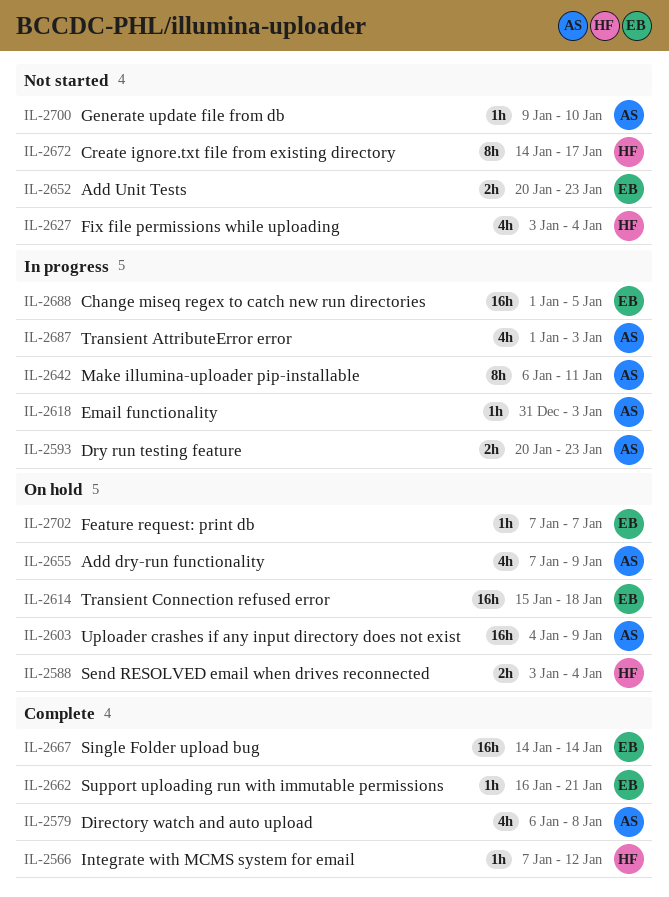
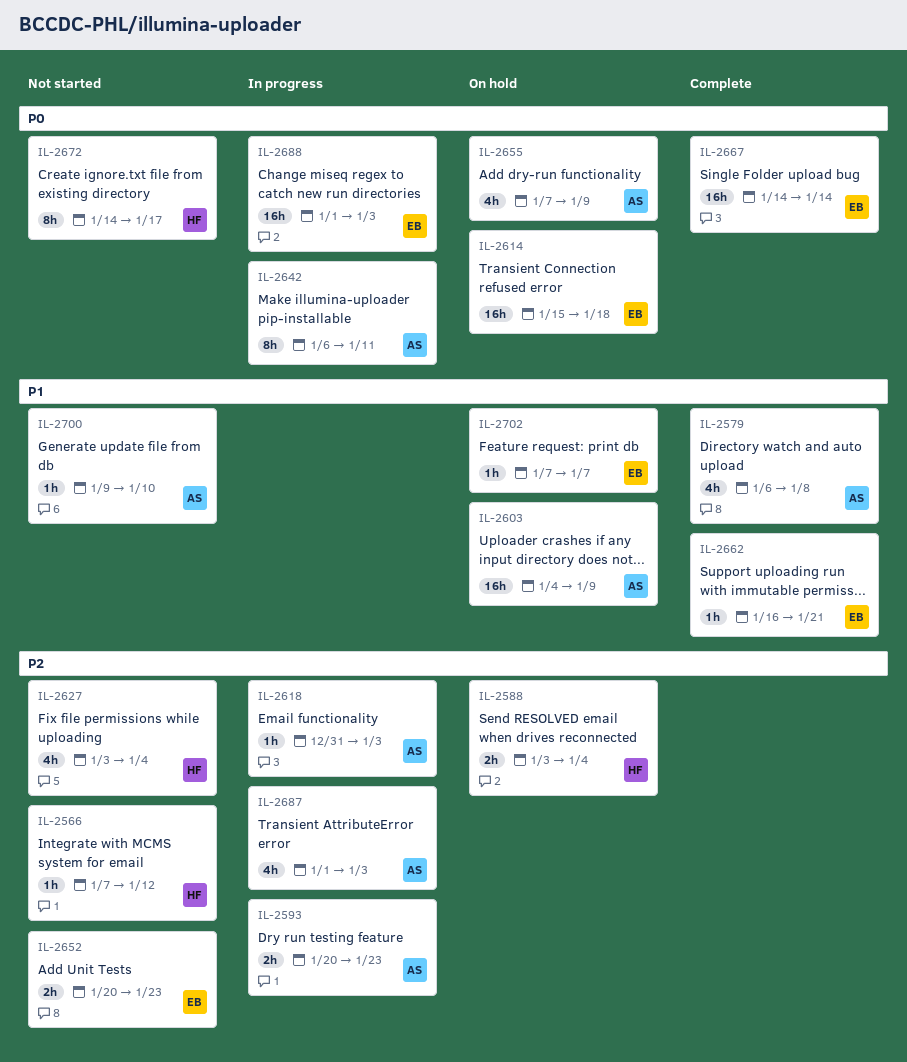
IL-2566, status: Complete -> Not started
IL-2688, due: Jan 5 -> Jan 3

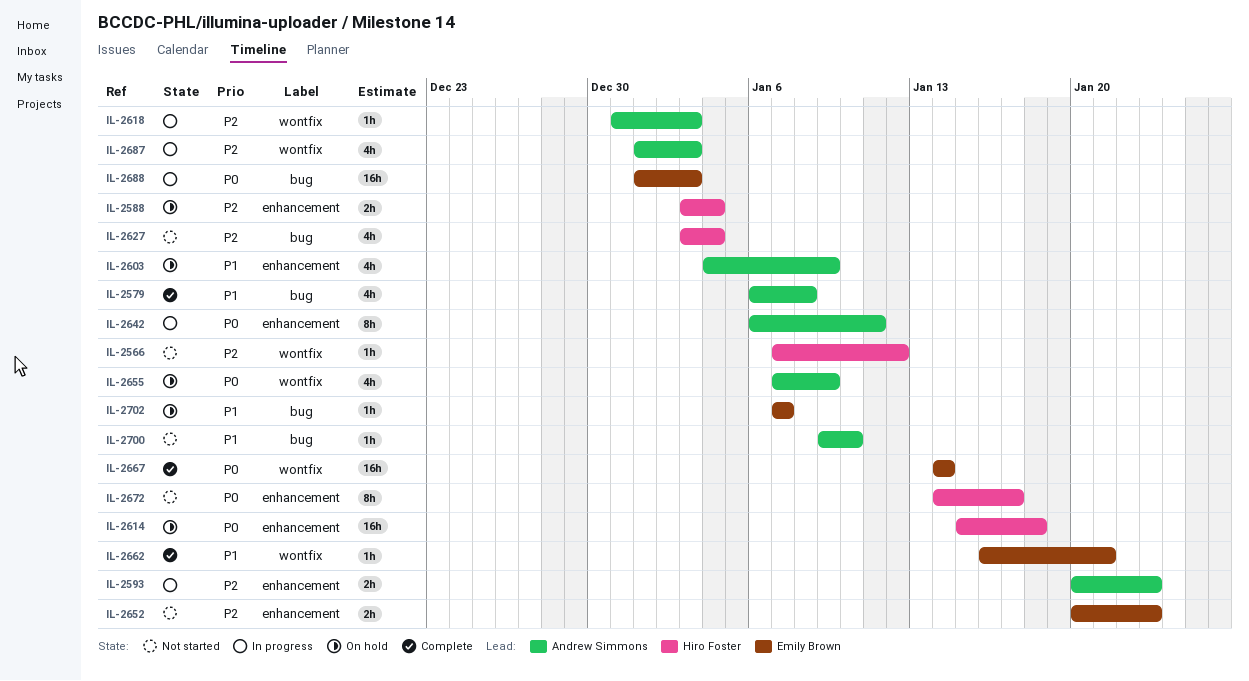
IL-2603, estimate: 16h -> 4h
IL-2614, owner: Emily Brown -> Hiro Foster

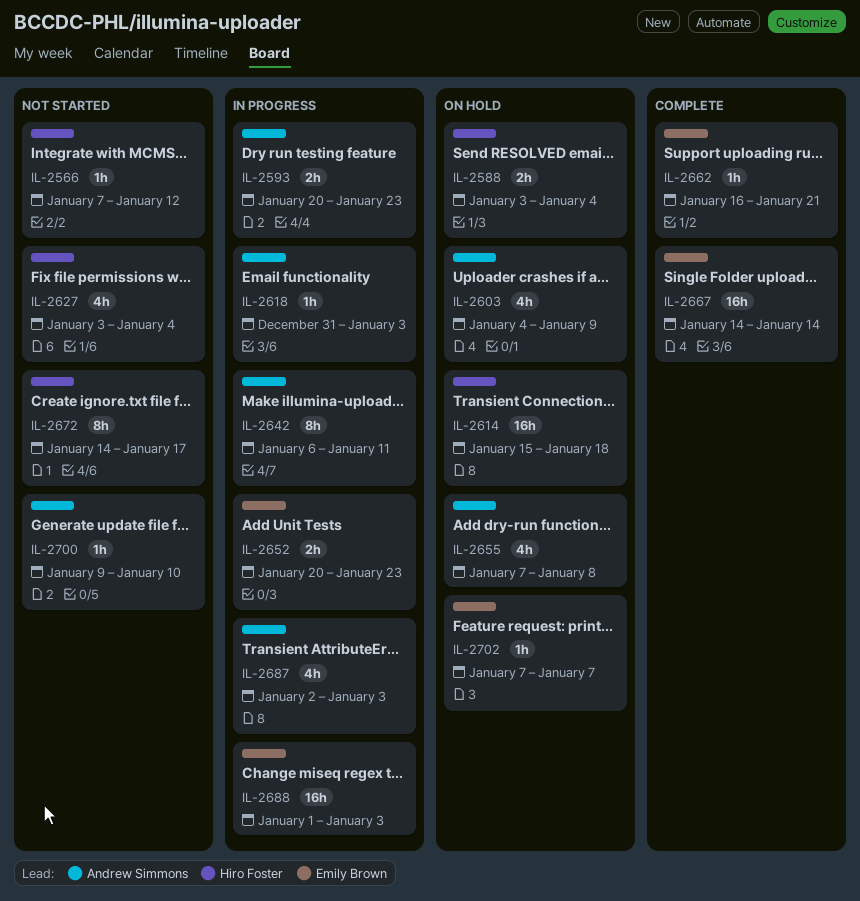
IL-2579: present -> none
IL-2652, status: Not started -> In progress
IL-2655, due: Jan 9 -> Jan 8
IL-2687, start: Jan 1 -> Jan 2

